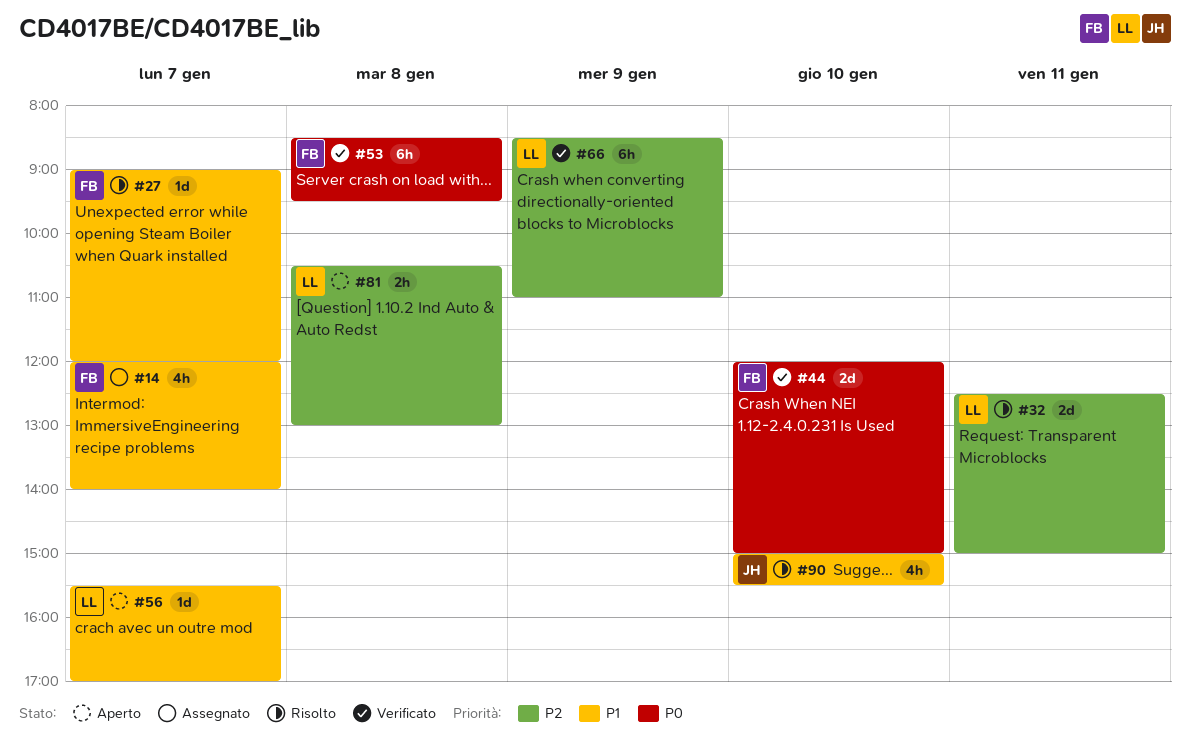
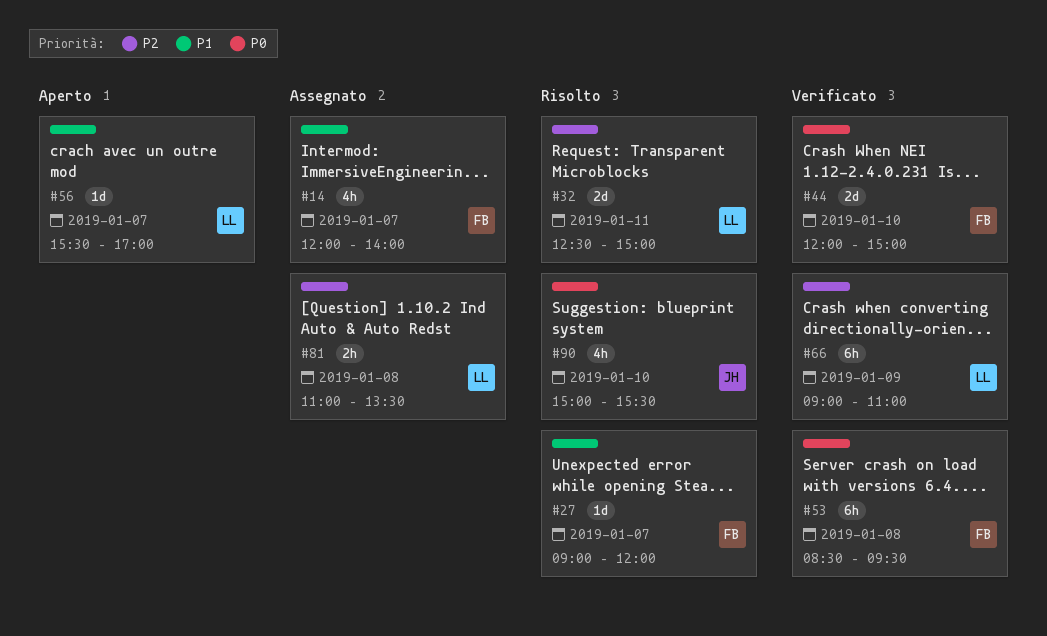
#66, begins: 08:30 -> 09:00
#81, status: Aperto -> Assegnato
#81, begins: 10:30 -> 11:00
#81, ends: 13:00 -> 13:30
#90, priority: P1 -> P0

